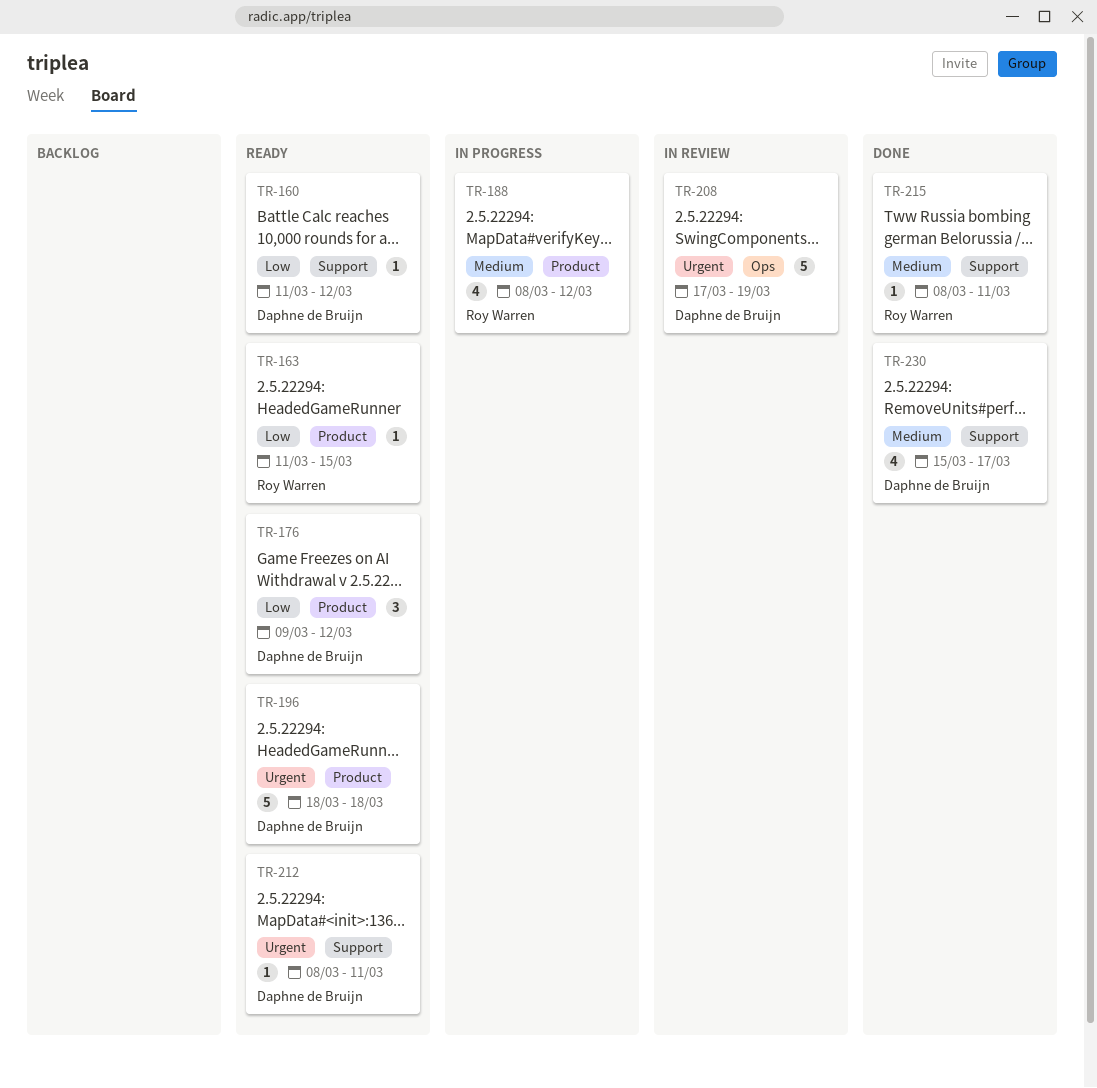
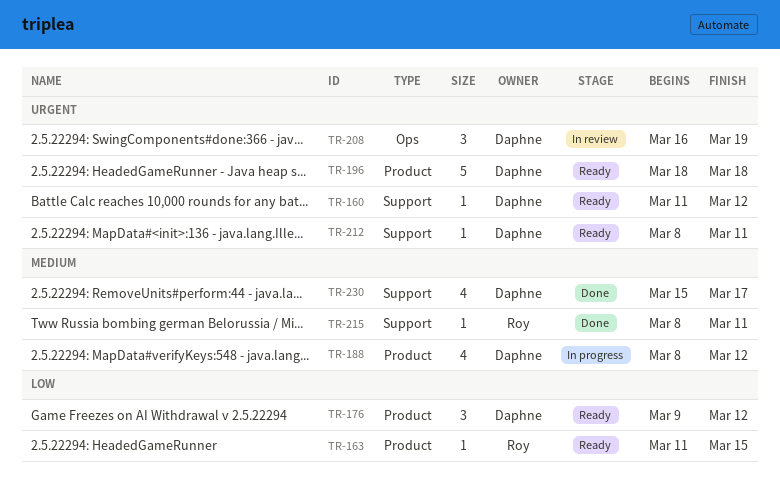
TR-160, priority: Low -> Urgent
TR-188, owner: Roy Warren -> Daphne de Bruijn
TR-208, estimate: 5 -> 3
TR-208, start: Mar 17 -> Mar 16

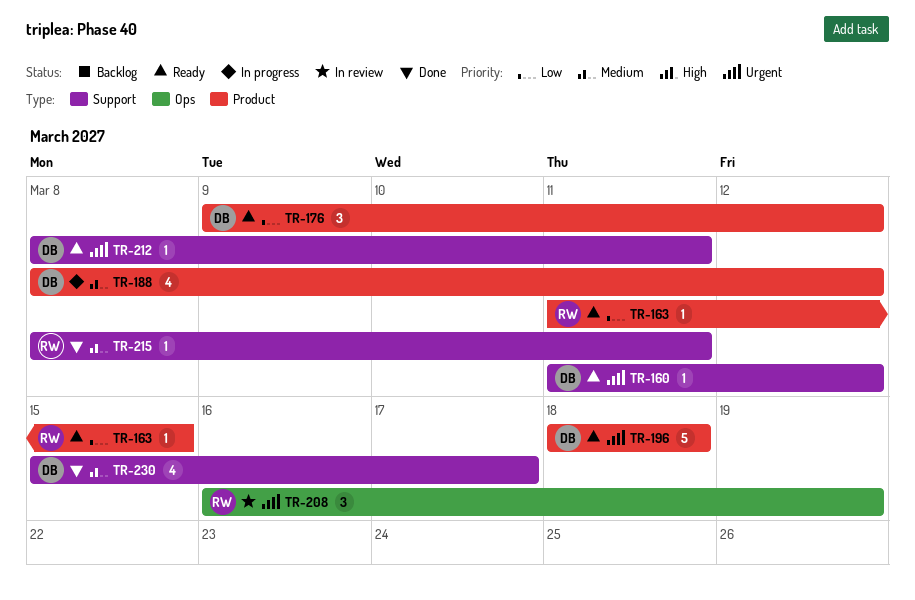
TR-208, owner: Daphne -> Roy

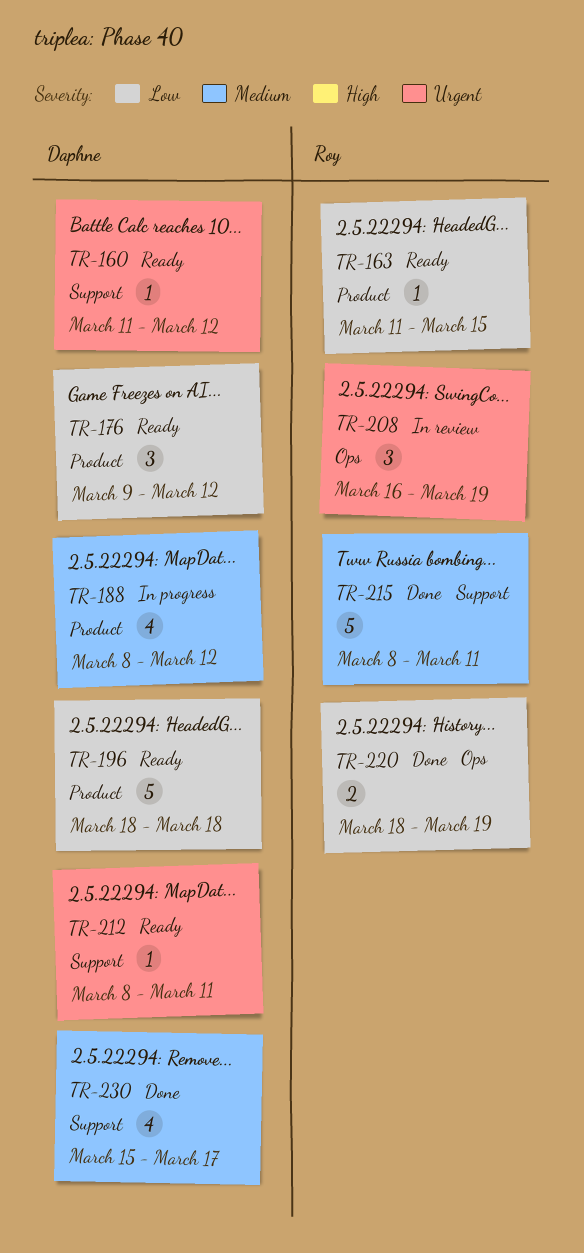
TR-196, priority: Urgent -> Low
TR-215, estimate: 1 -> 5
TR-220: none -> present

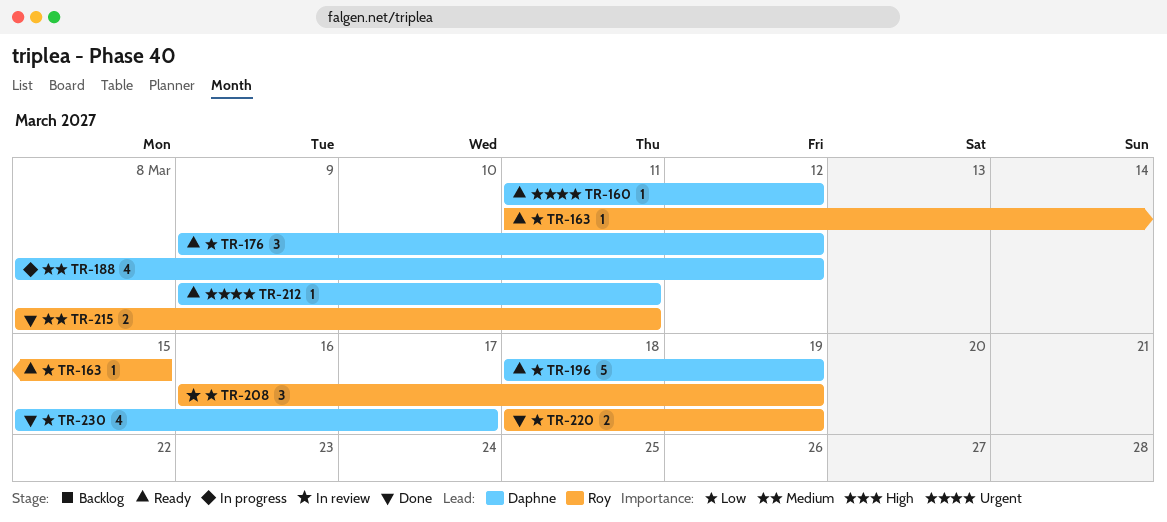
TR-196, due: Mar 18 -> Mar 19
TR-208, priority: Urgent -> Low
TR-212, start: Mar 8 -> Mar 9
TR-215, estimate: 5 -> 2
TR-230, priority: Medium -> Low

